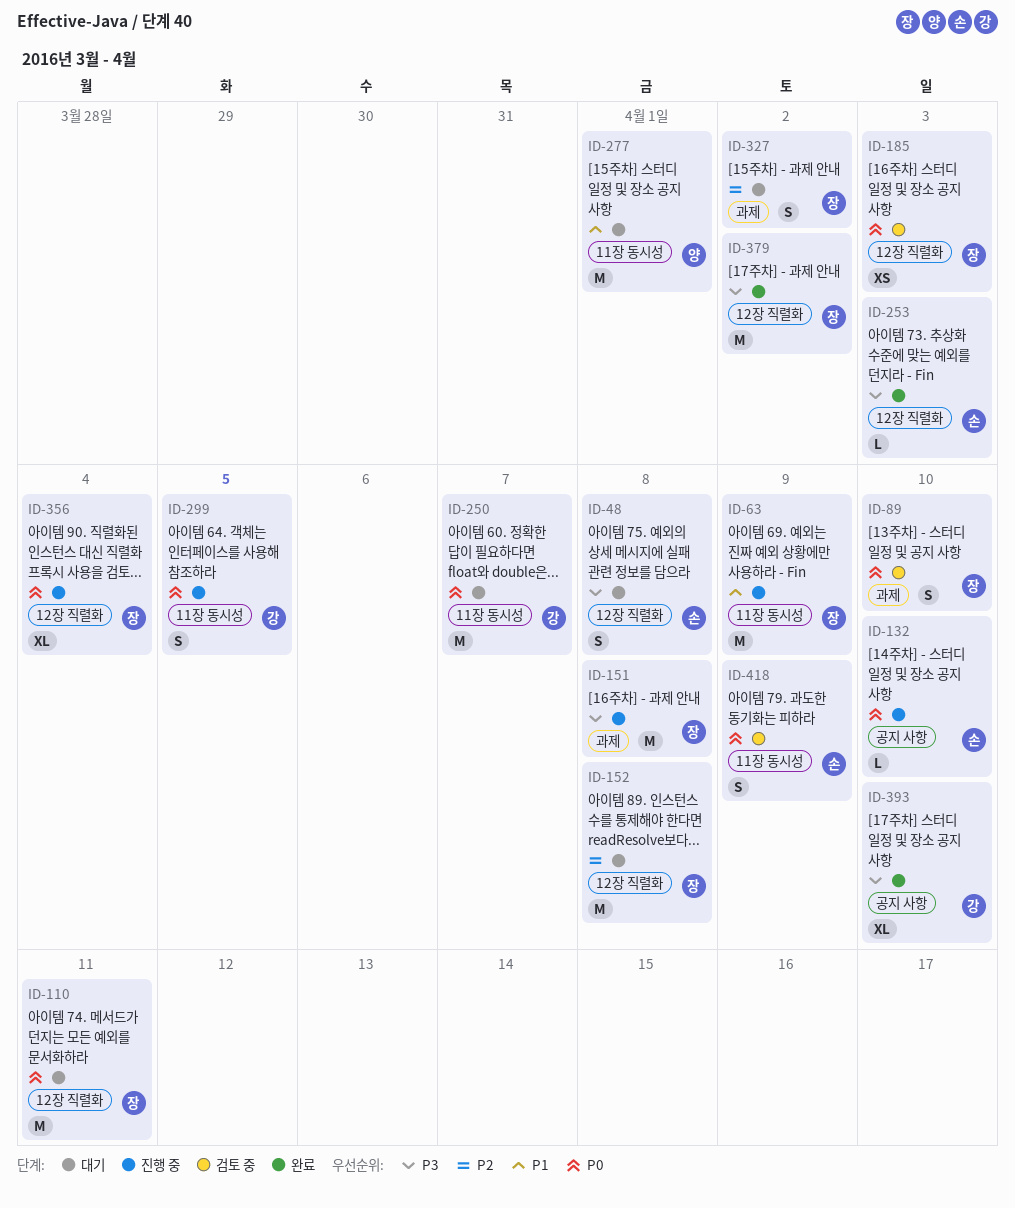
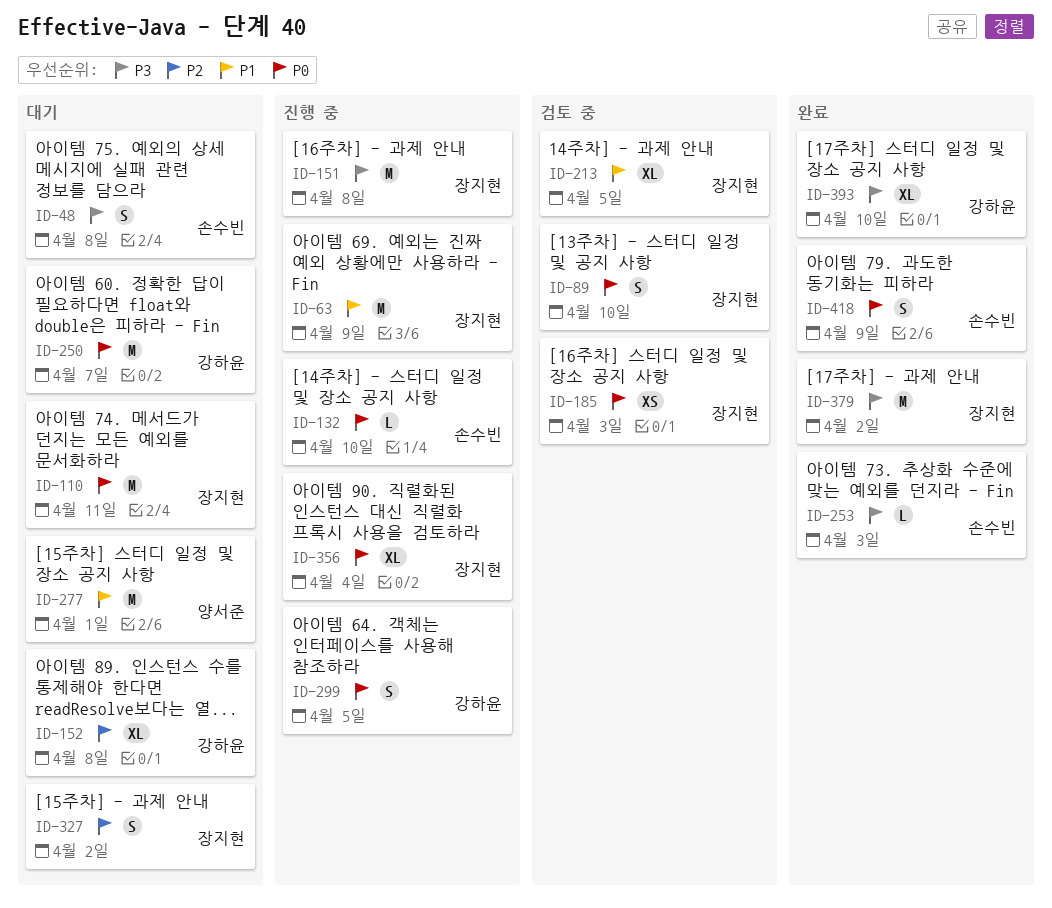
ID-152, owner: 장지현 -> 강하윤
ID-152, estimate: M -> XL
ID-213: none -> present
ID-418, status: 검토 중 -> 완료

